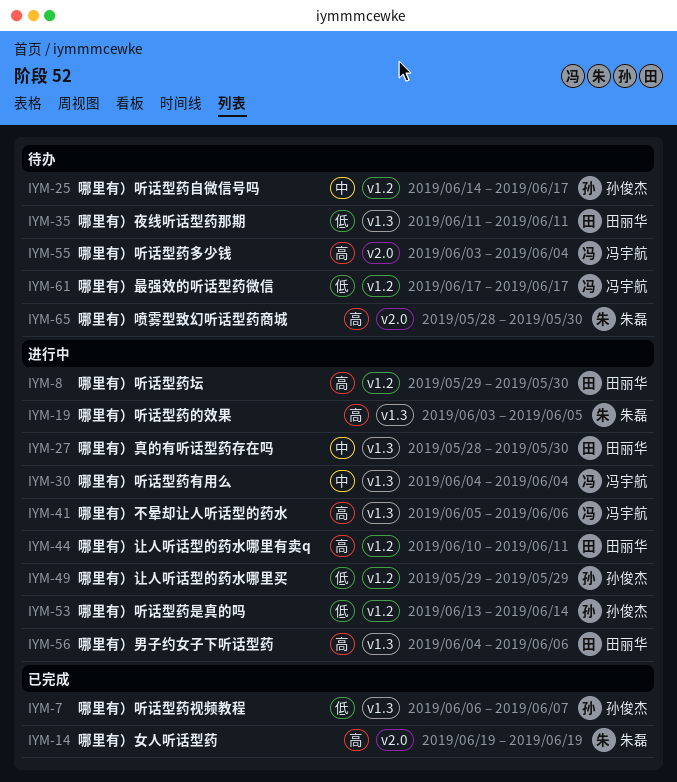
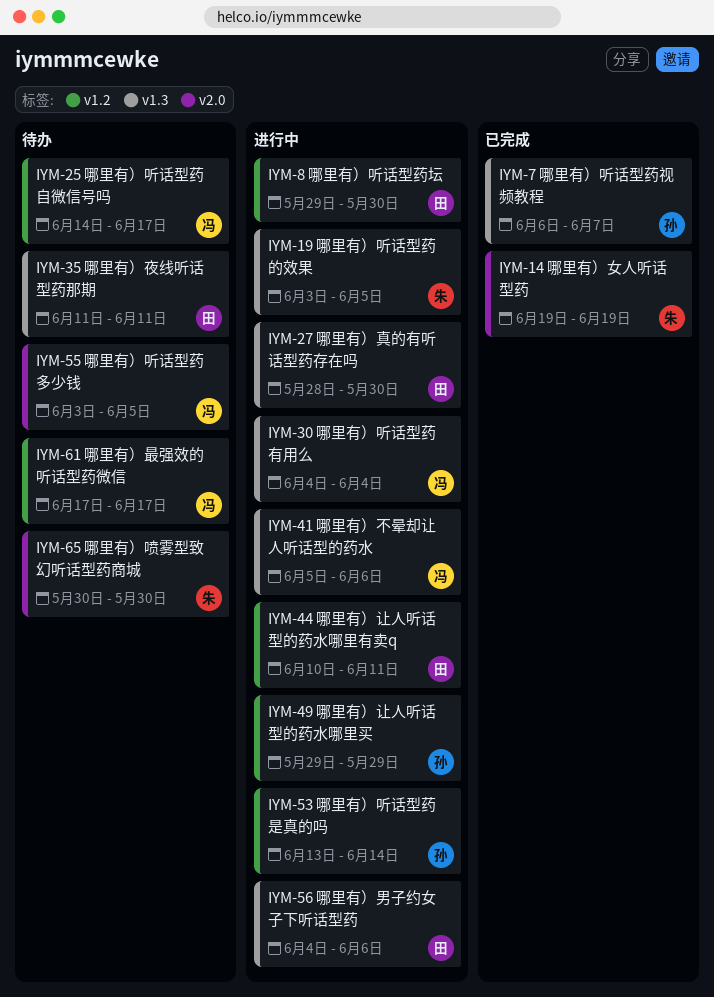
IYM-25, owner: 孙俊杰 -> 冯宇航
IYM-55, due: Jun 4 -> Jun 5
IYM-65, start: May 28 -> May 30

